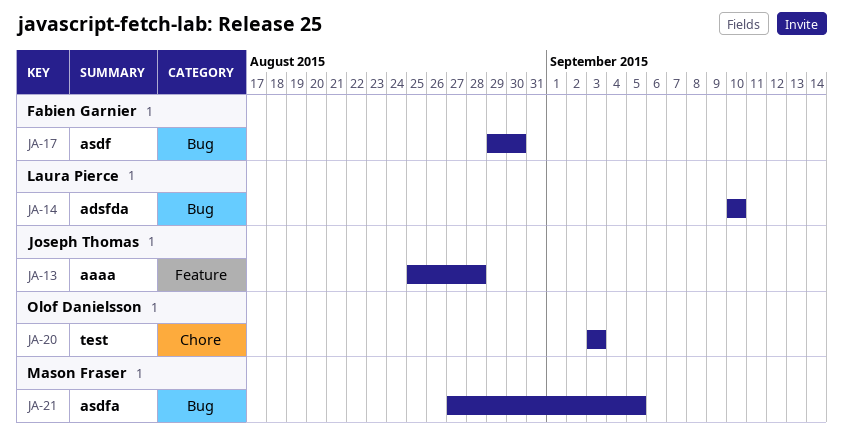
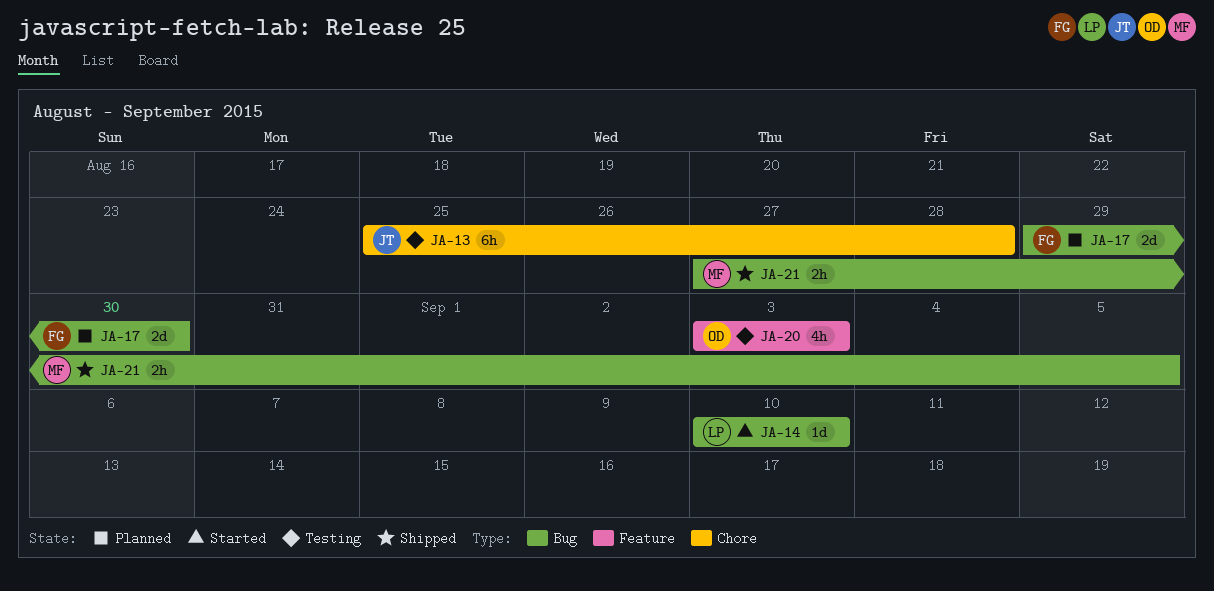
JA-13, label: Feature -> Chore
JA-20, label: Chore -> Feature

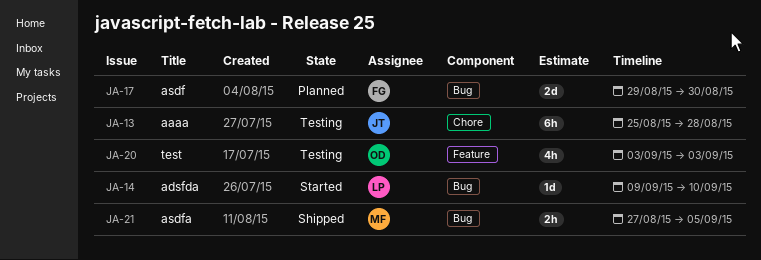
JA-14, start: Sep 10 -> Sep 9

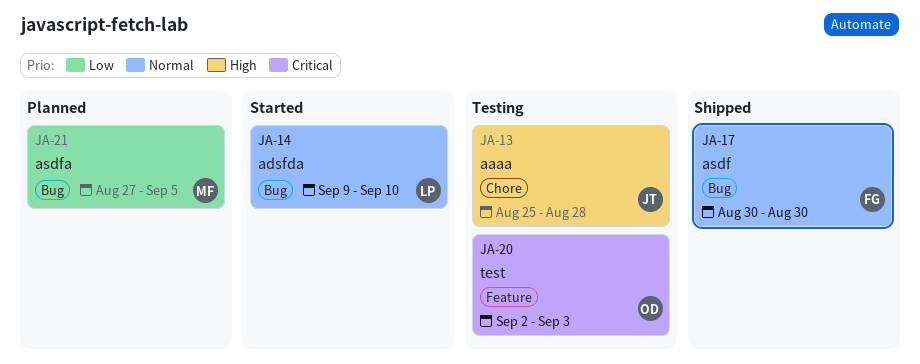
JA-17, status: Planned -> Shipped
JA-17, start: Aug 29 -> Aug 30
JA-20, start: Sep 3 -> Sep 2
JA-21, status: Shipped -> Planned

